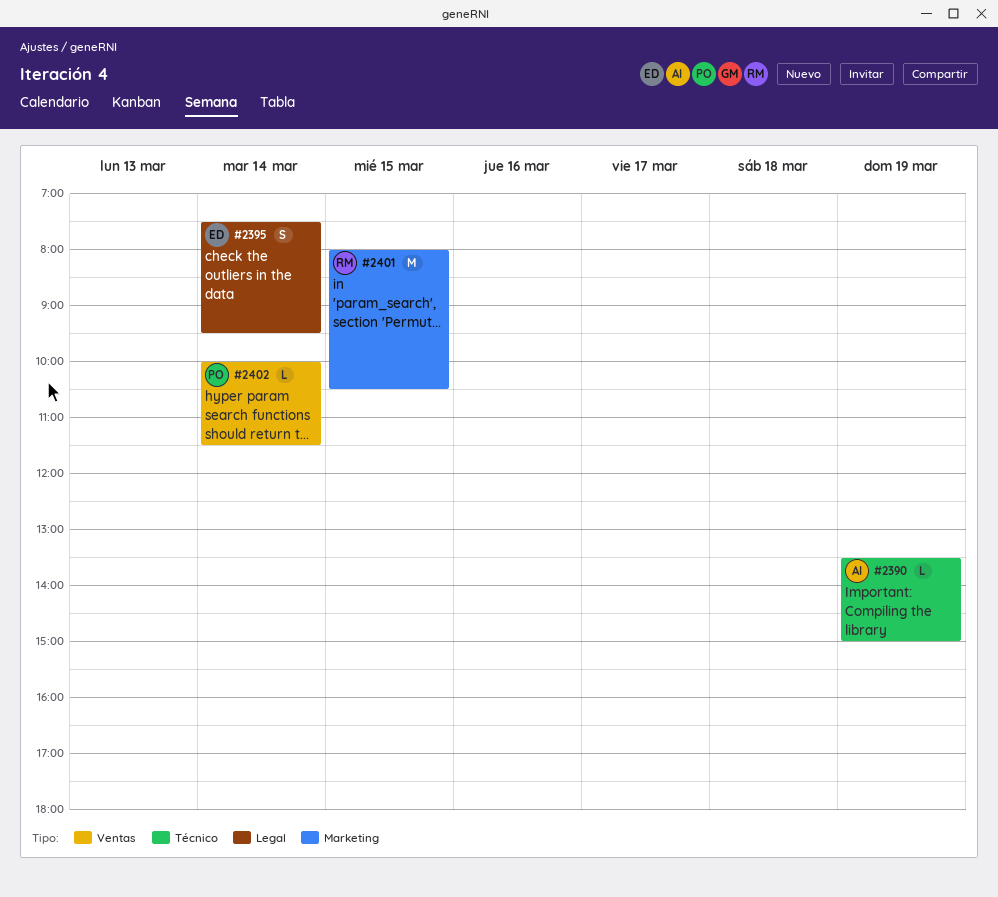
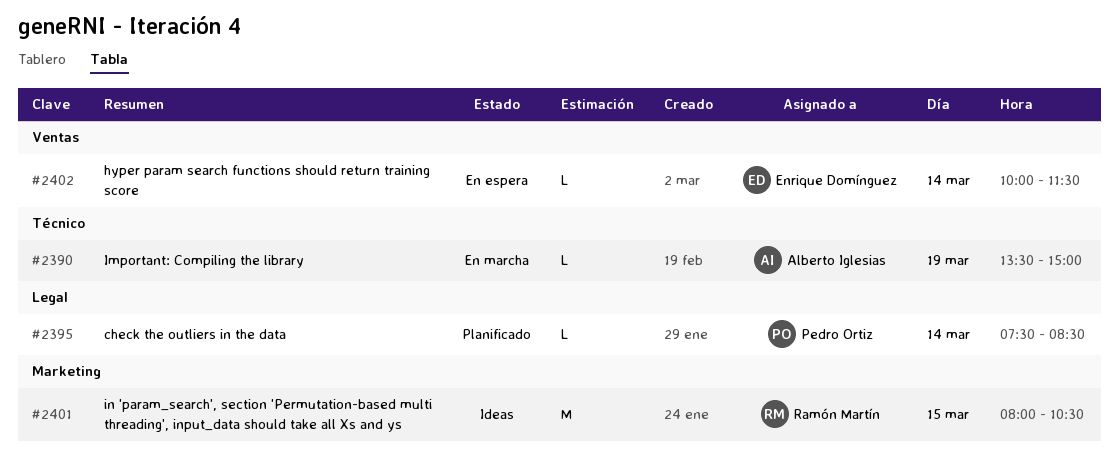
#2395, owner: Enrique Domínguez -> Pedro Ortiz
#2395, estimate: S -> L
#2395, ends: 09:30 -> 08:30
#2402, owner: Pedro Ortiz -> Enrique Domínguez

